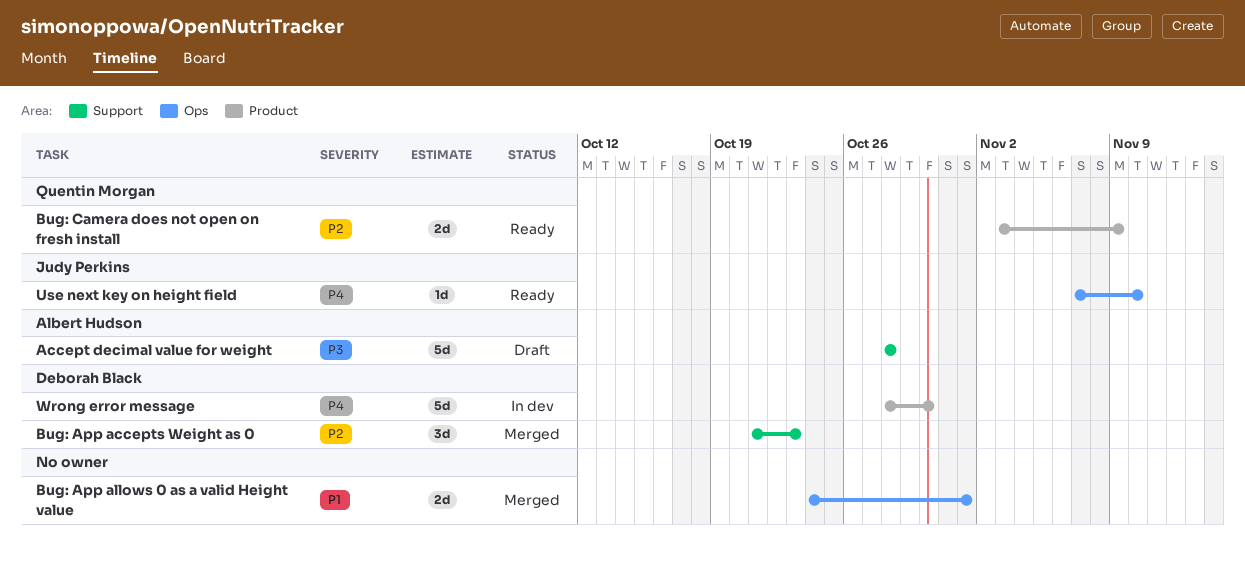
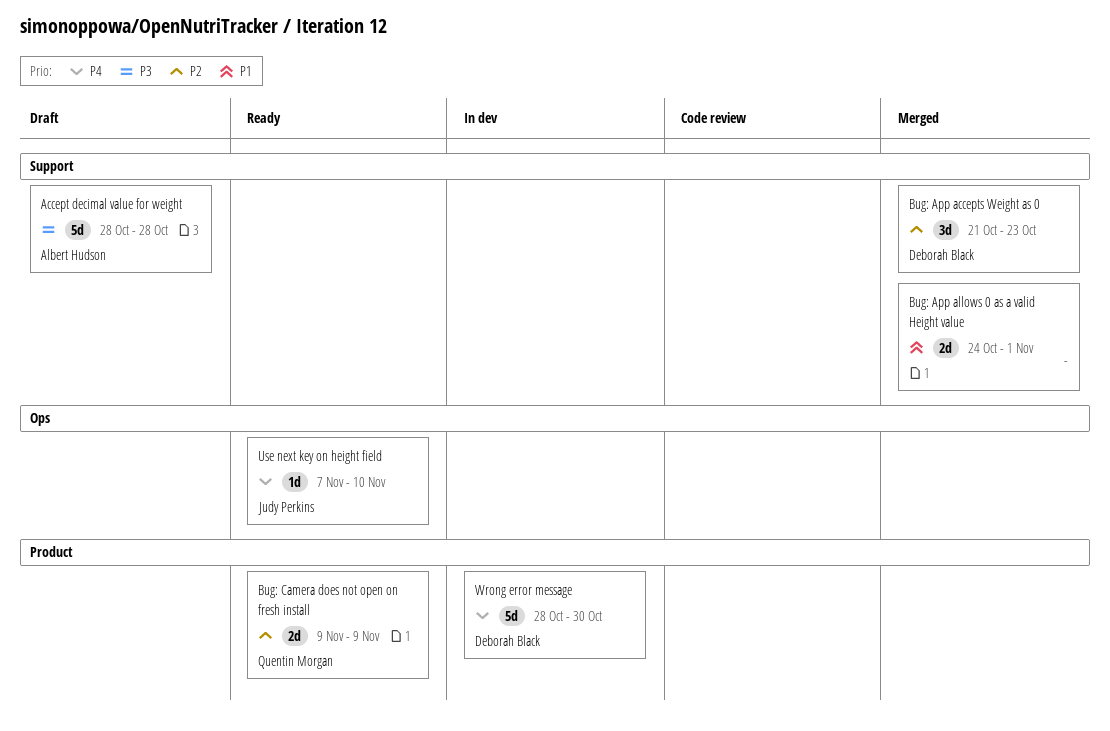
Bug: App allows 0 as a valid Height value, label: Ops -> Support
Bug: Camera does not open on fresh install, start: Nov 3 -> Nov 9

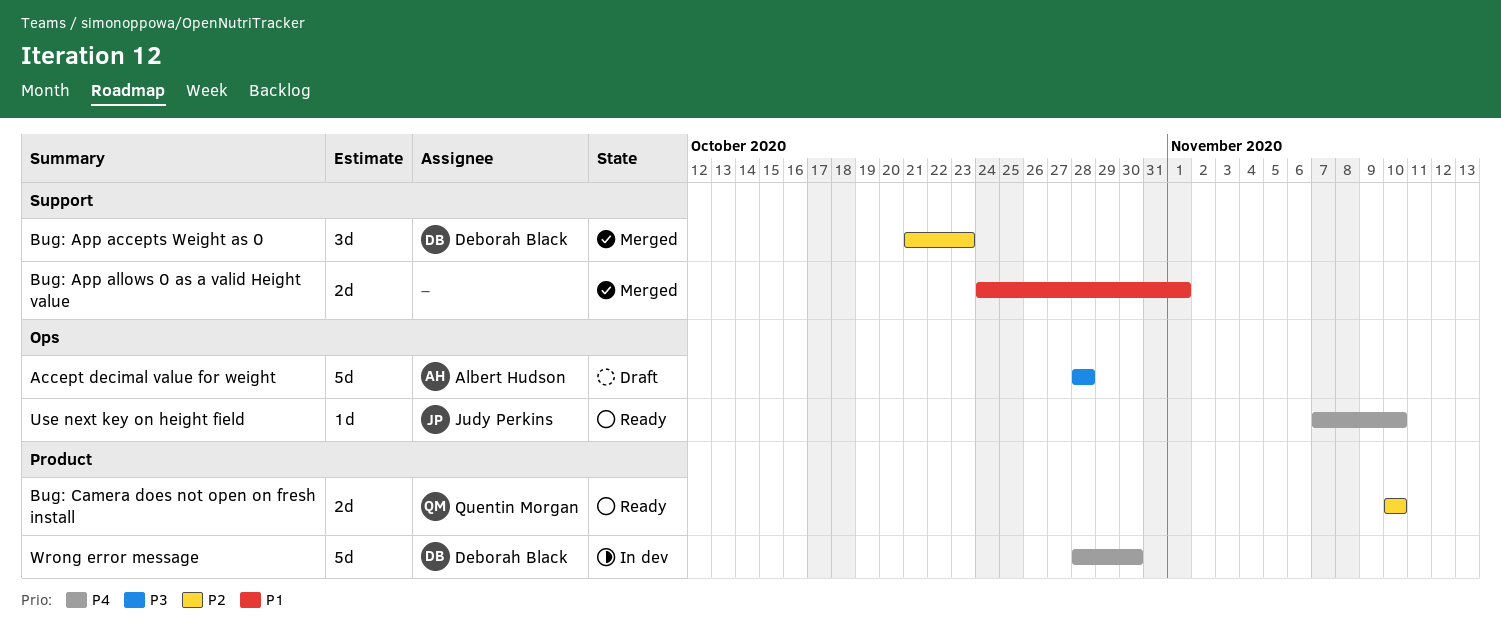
Accept decimal value for weight, label: Support -> Ops
Bug: Camera does not open on fresh install, start: Nov 9 -> Nov 10
Bug: Camera does not open on fresh install, due: Nov 9 -> Nov 10

